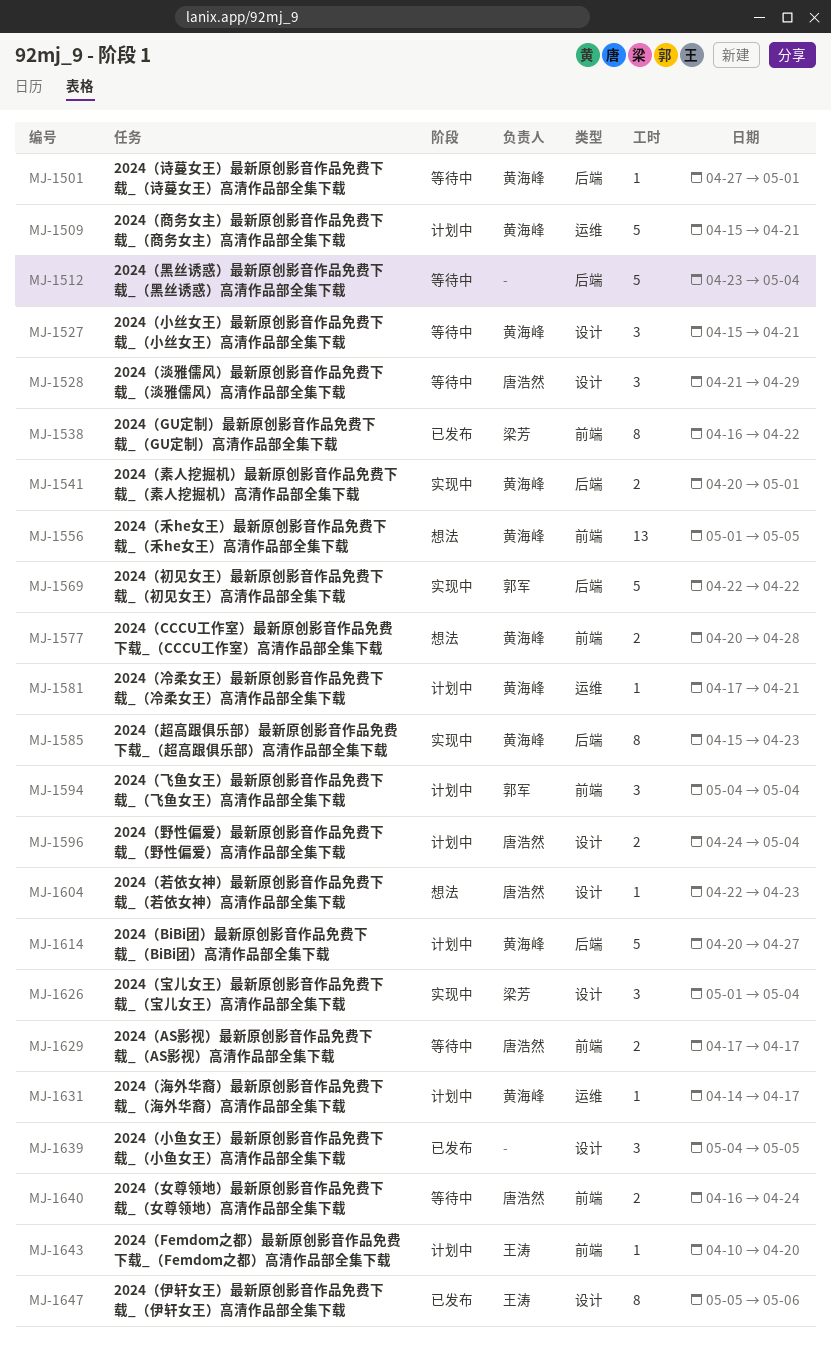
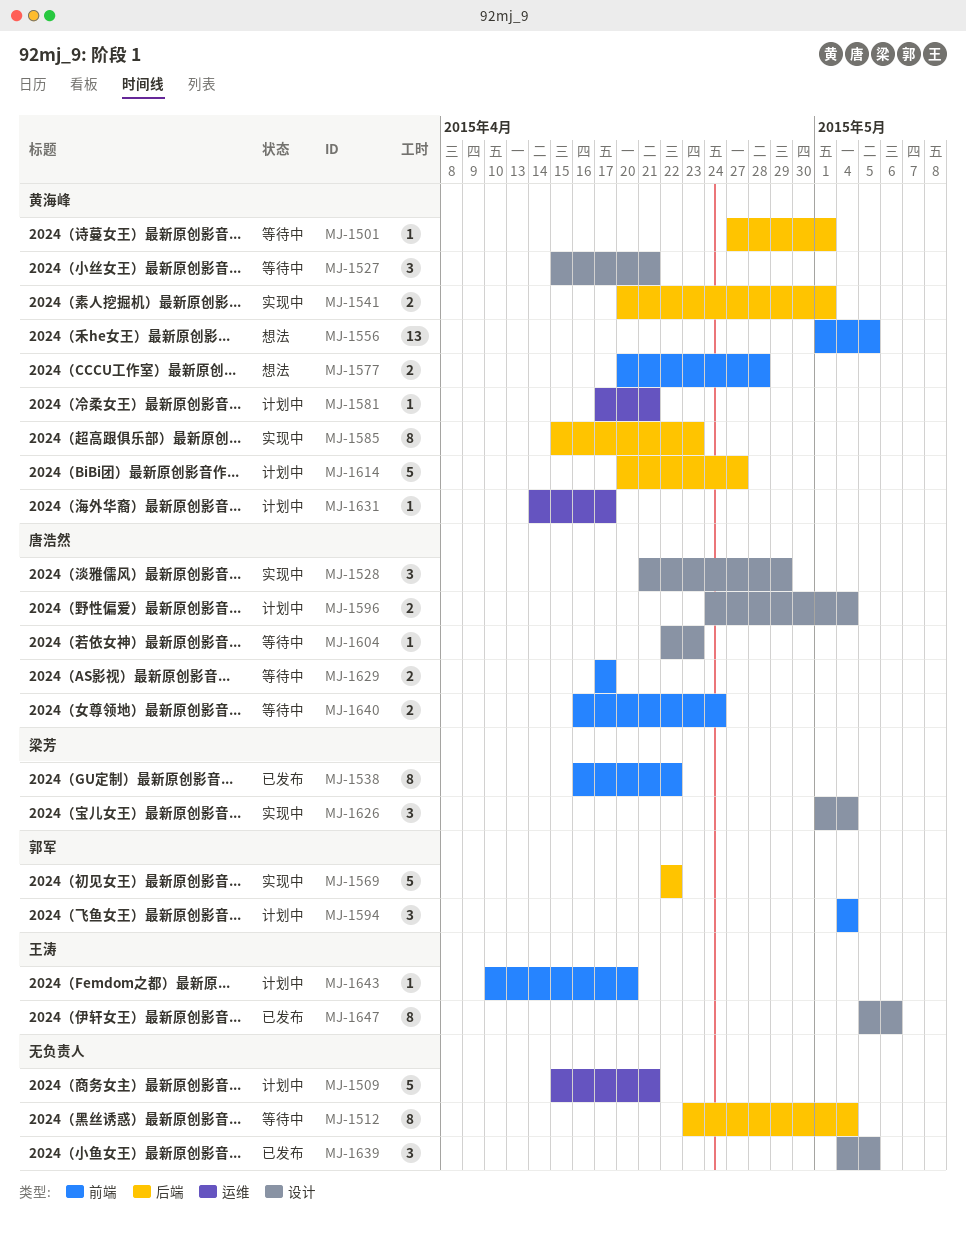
MJ-1509, owner: 黄海峰 -> none
MJ-1512, estimate: 5 -> 8
MJ-1528, status: 等待中 -> 实现中
MJ-1604, status: 想法 -> 等待中

